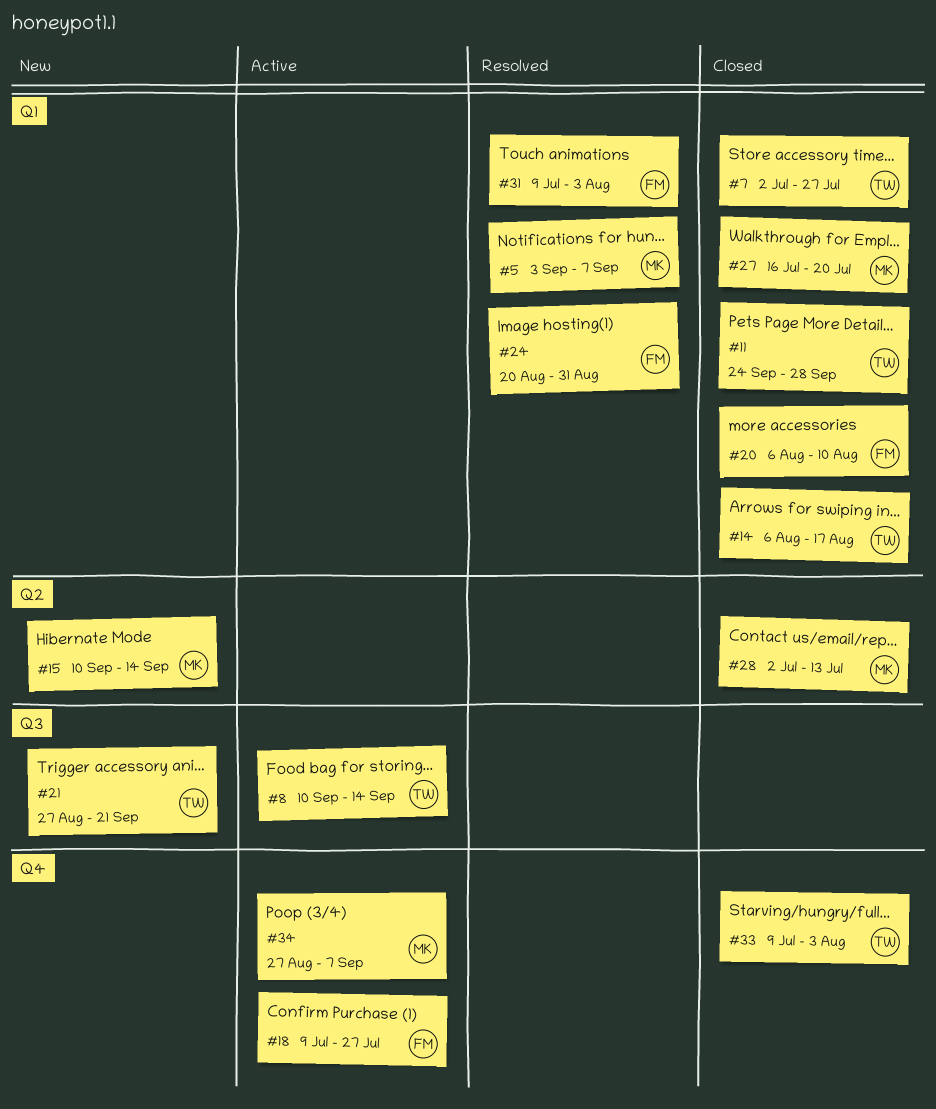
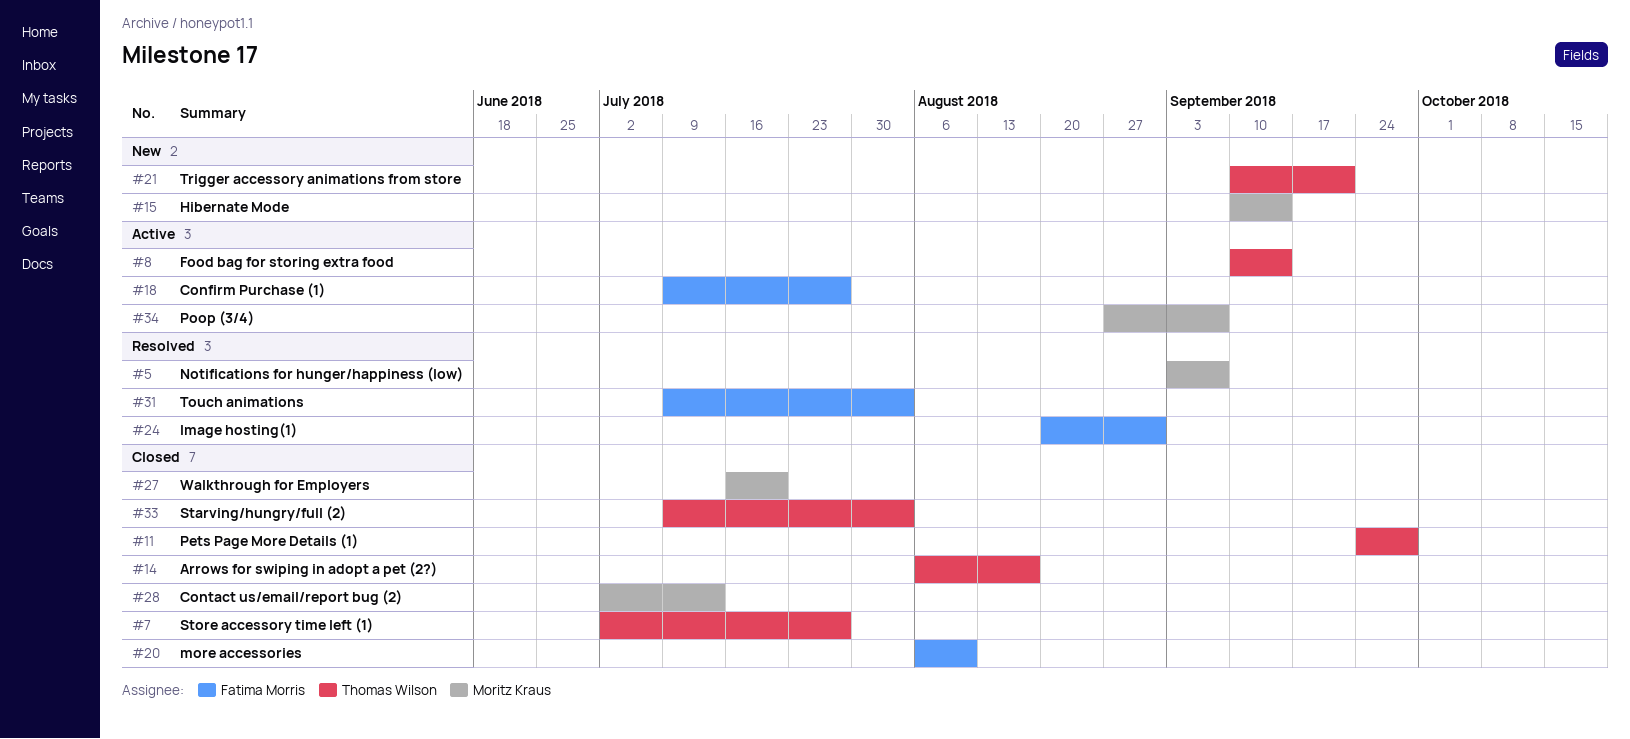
#21, start: Aug 27 -> Sep 10

